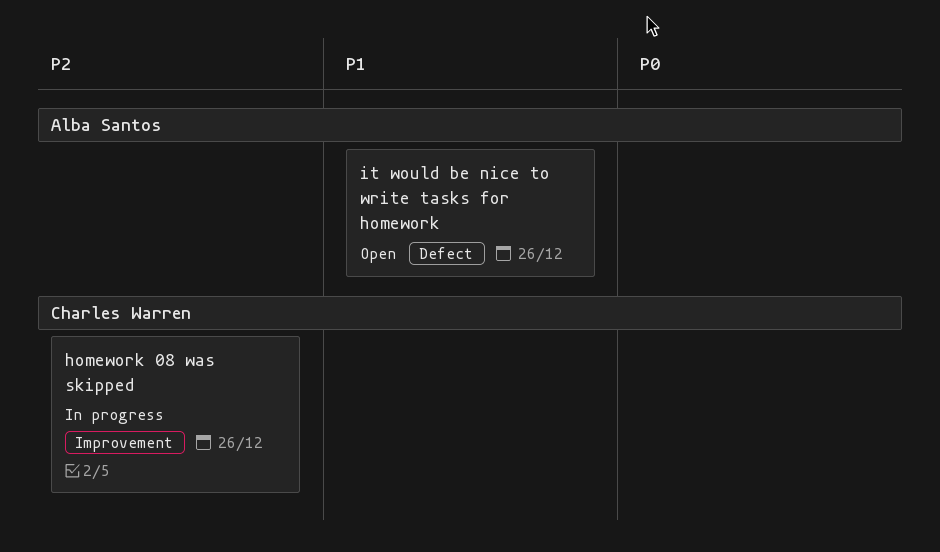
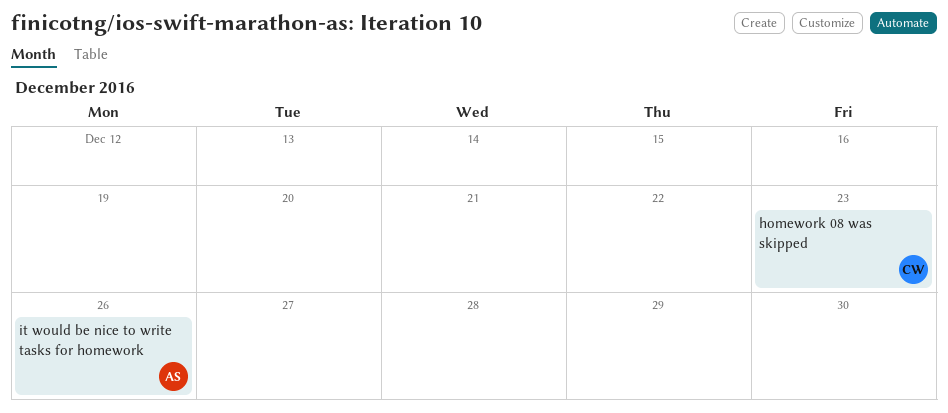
homework 08 was skipped, due: Dec 26 -> Dec 23

